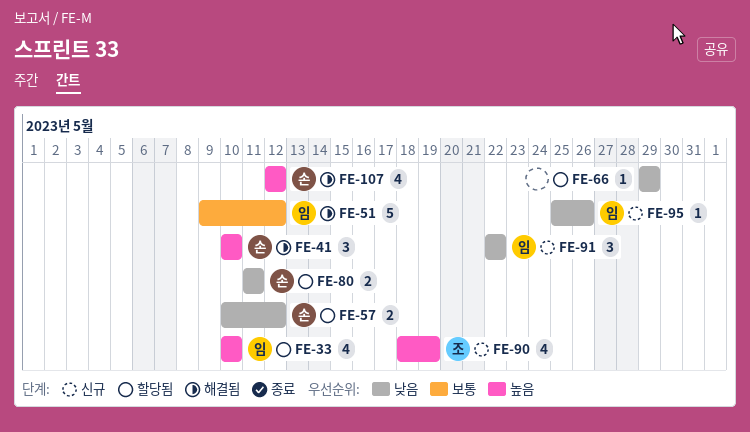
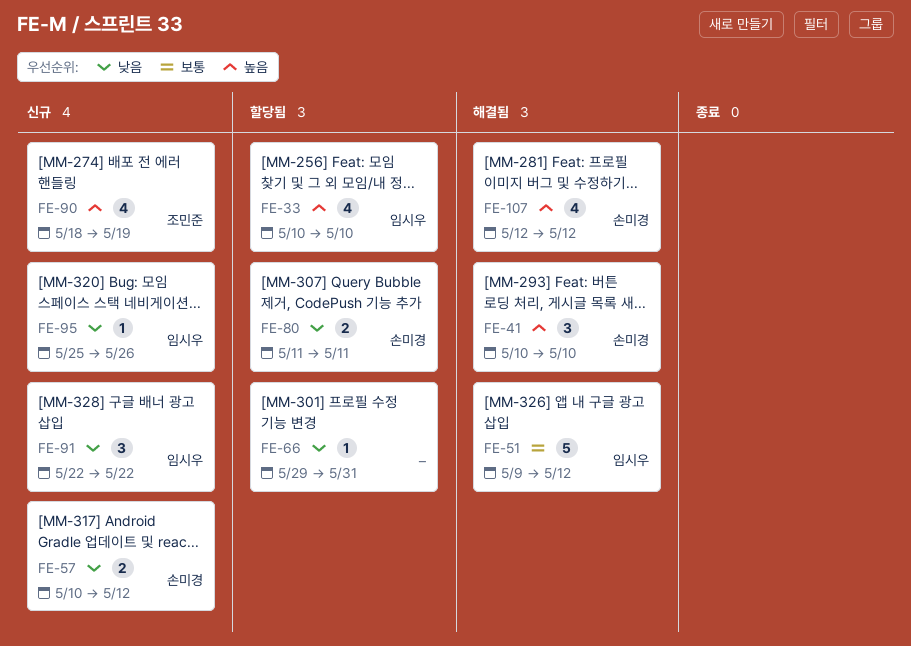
FE-57, status: 할당됨 -> 신규
FE-66, due: May 29 -> May 31

